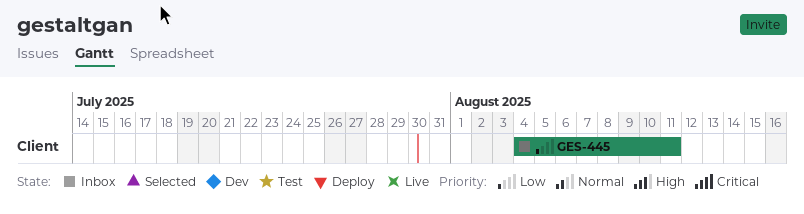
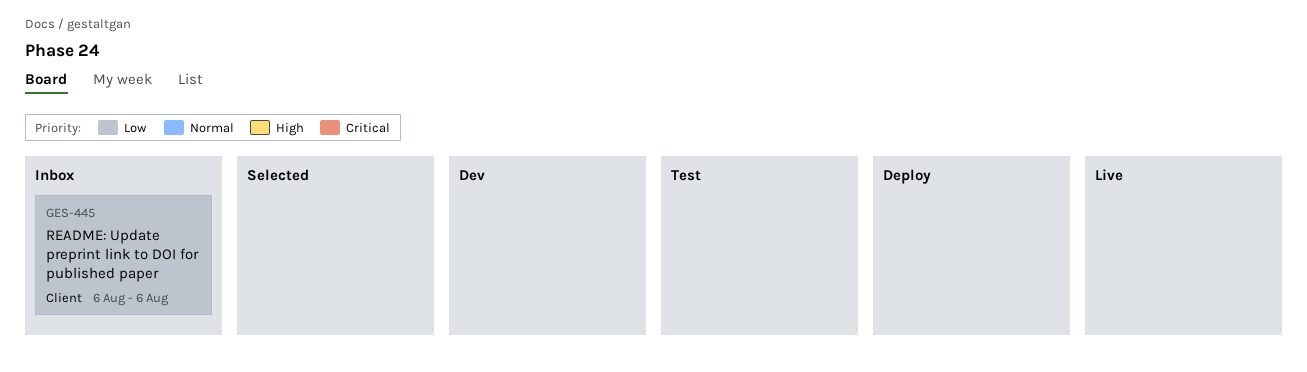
GES-445, start: Aug 4 -> Aug 6
GES-445, due: Aug 11 -> Aug 6

